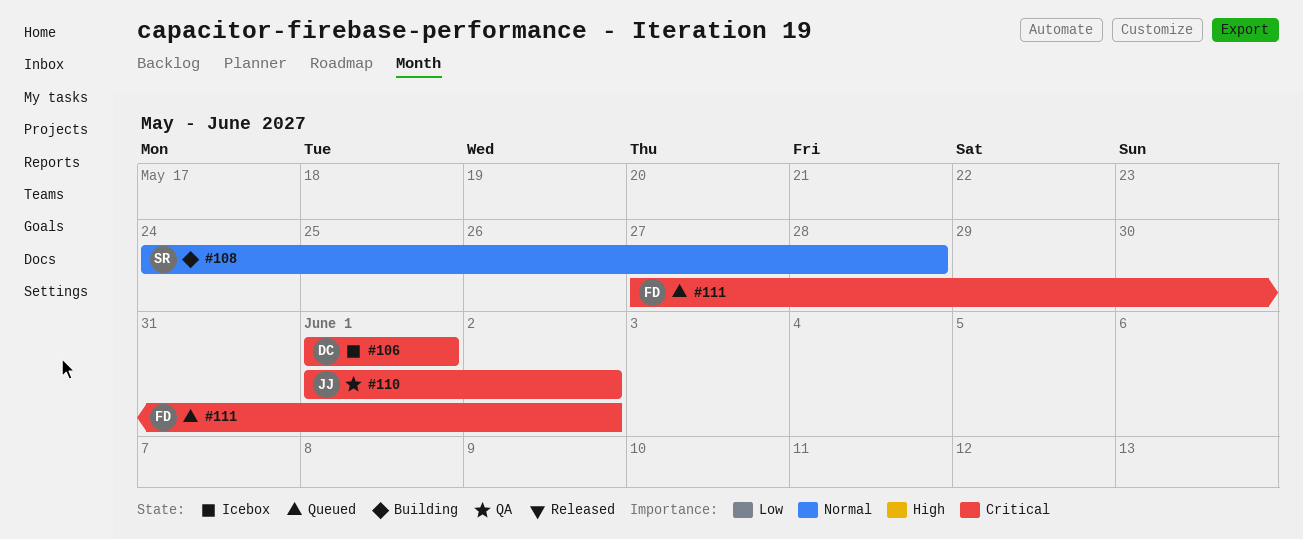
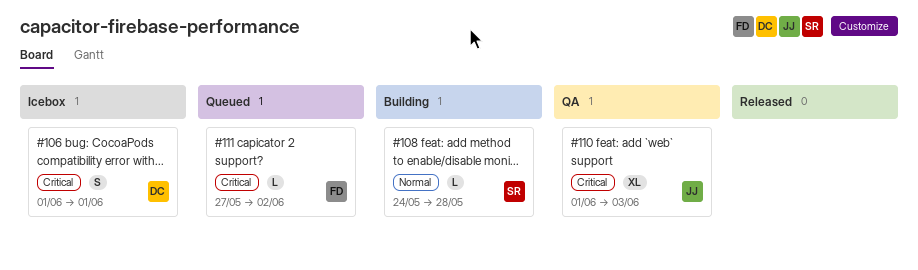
#110, due: Jun 2 -> Jun 3

